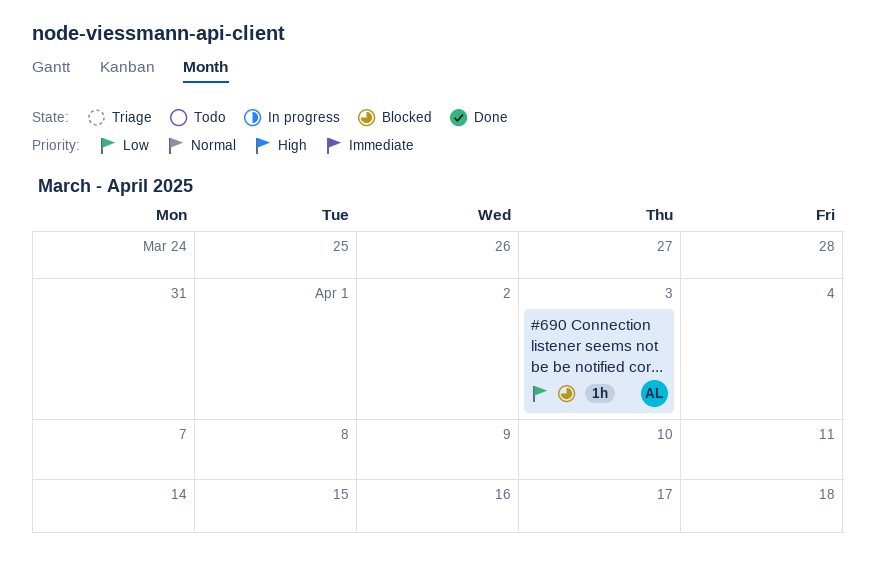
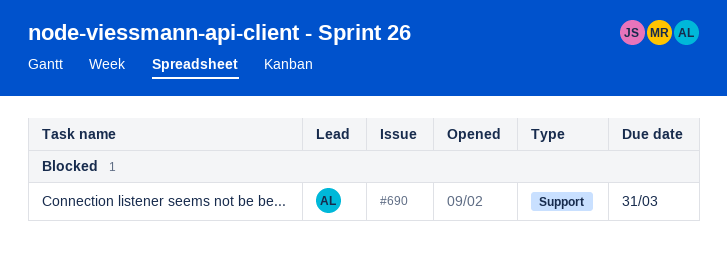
#690, due: Apr 3 -> Mar 31

